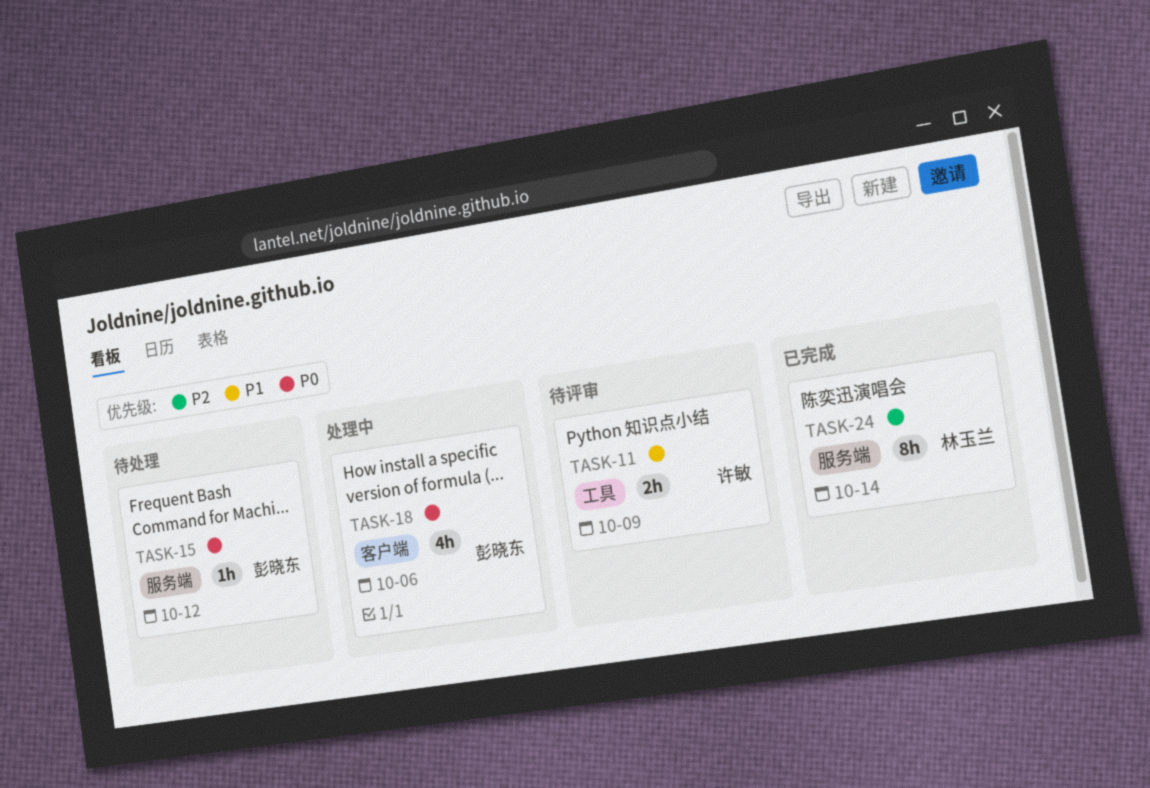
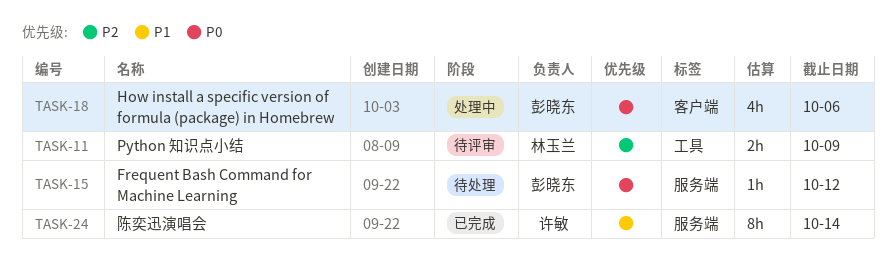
TASK-11, owner: 许敏 -> 林玉兰
TASK-11, priority: P1 -> P2
TASK-24, owner: 林玉兰 -> 许敏
TASK-24, priority: P2 -> P1

